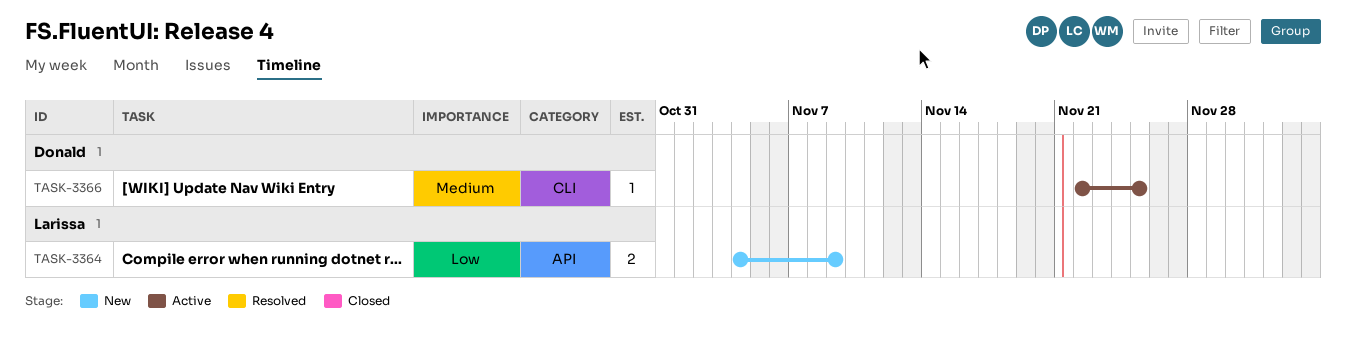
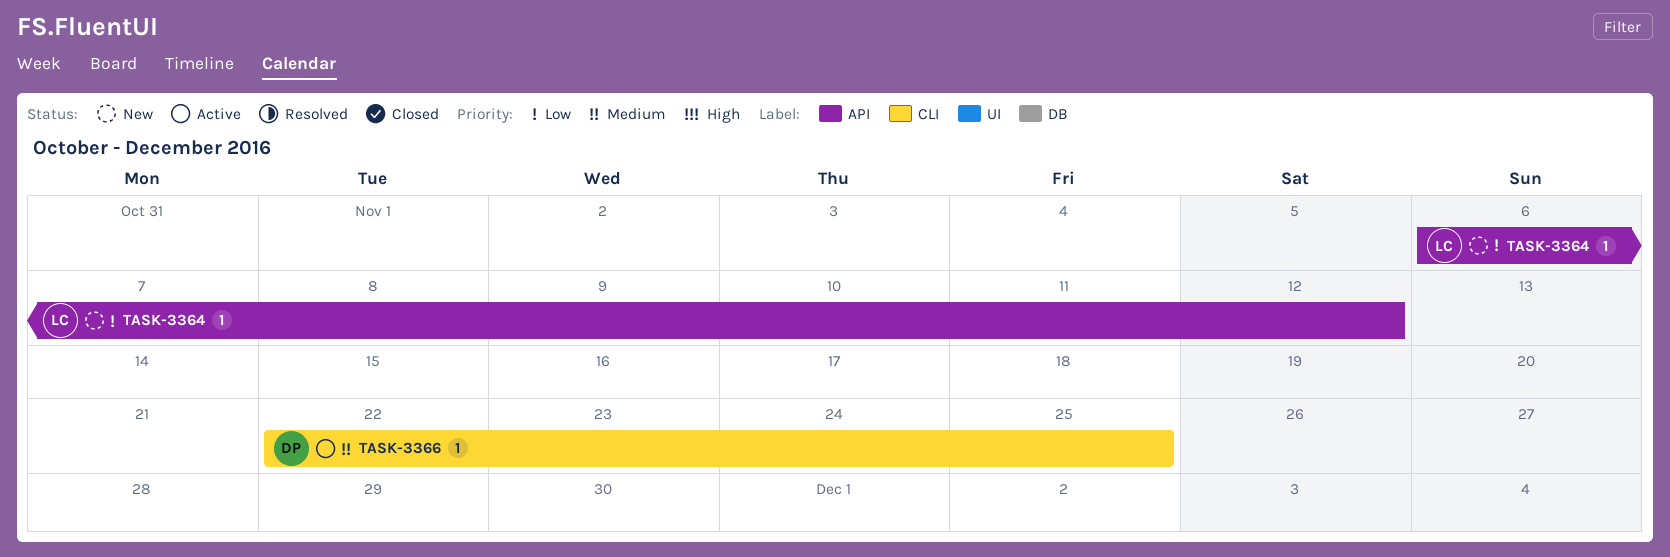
TASK-3364, estimate: 2 -> 1
TASK-3364, start: Nov 4 -> Nov 6
TASK-3364, due: Nov 9 -> Nov 12

